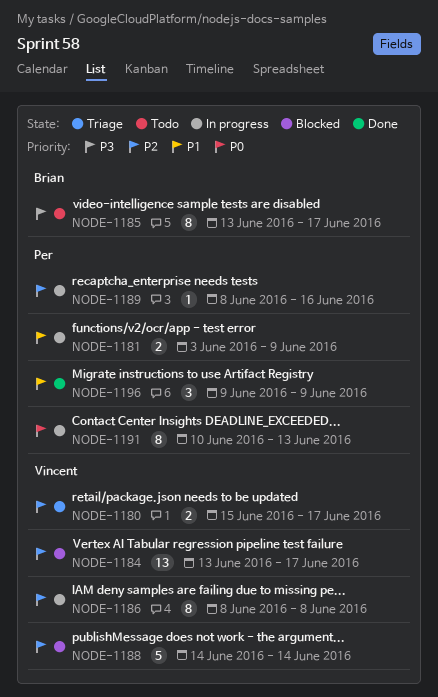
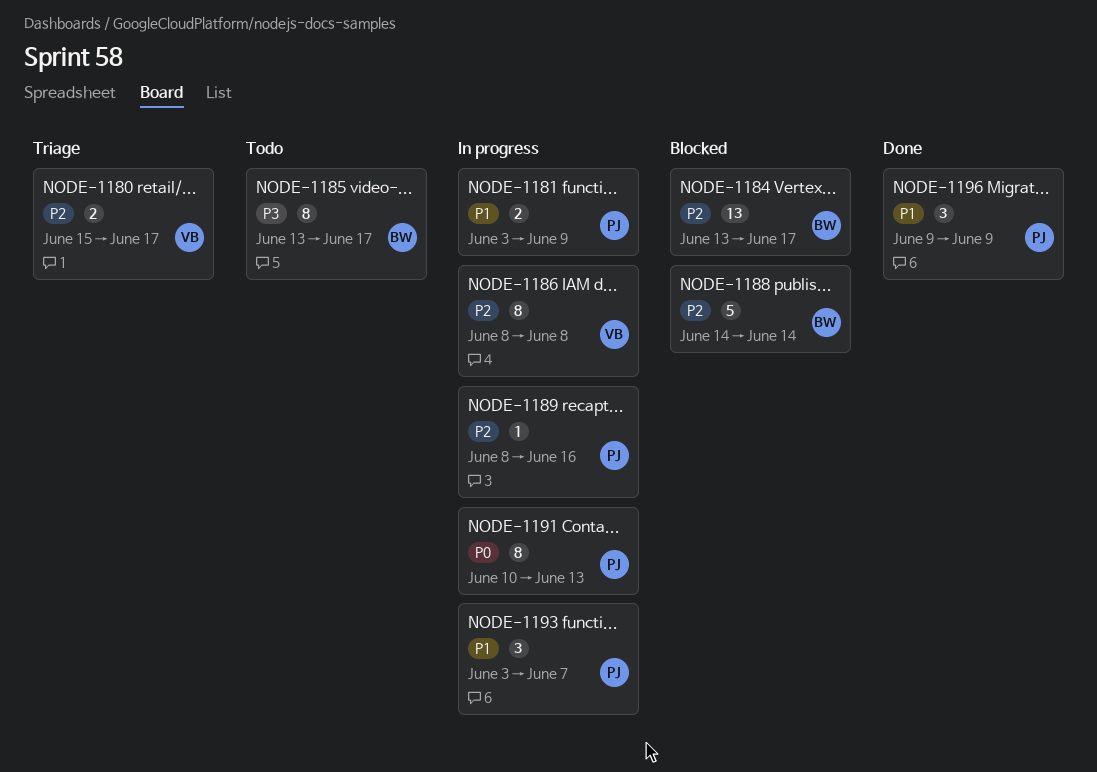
NODE-1184, owner: Vincent -> Brian
NODE-1188, owner: Vincent -> Brian
NODE-1193: none -> present

